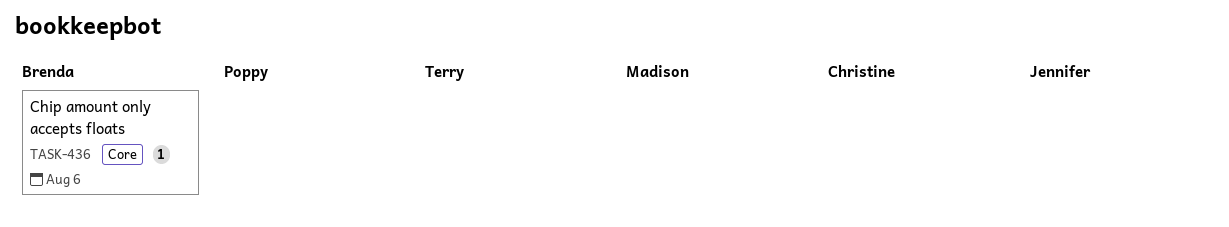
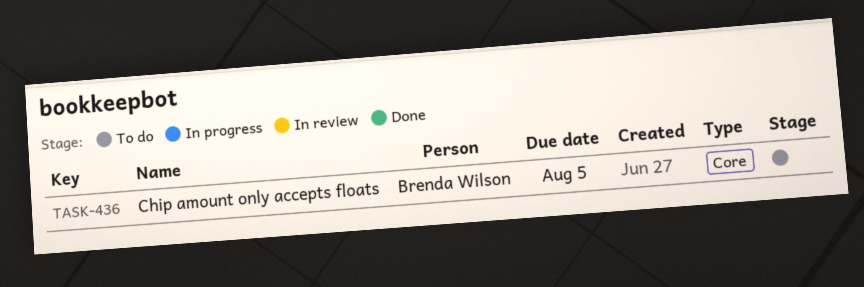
TASK-436, due: Aug 6 -> Aug 5

